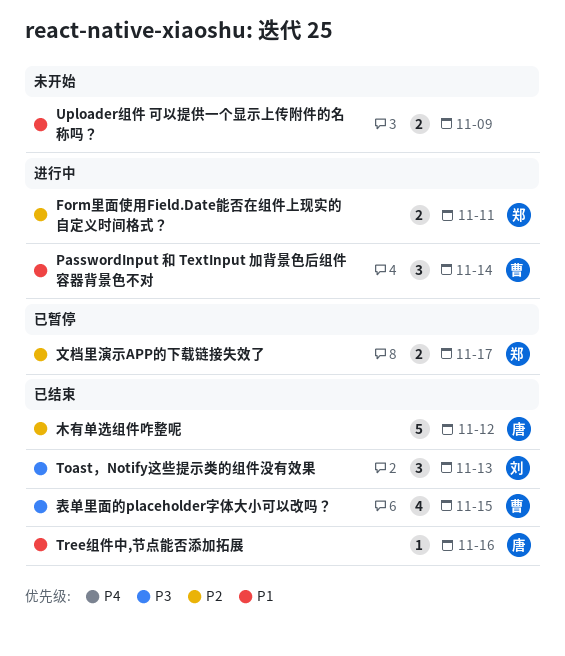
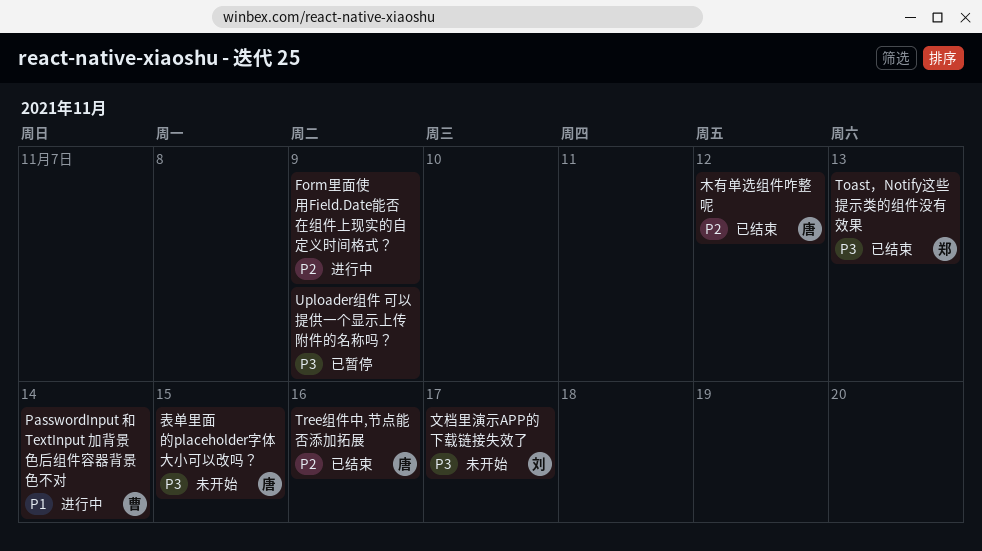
Form里面使用Field.Date能否在组件上现实的自定义时间格式？, owner: 郑 -> none
Form里面使用Field.Date能否在组件上现实的自定义时间格式？, due: Nov 11 -> Nov 9
Toast，Notify这些提示类的组件没有效果, owner: 刘 -> 郑
Tree组件中,节点能否添加拓展, priority: P1 -> P2
Uploader组件 可以提供一个显示上传附件的名称吗？, status: 未开始 -> 已暂停
Uploader组件 可以提供一个显示上传附件的名称吗？, priority: P1 -> P3
文档里演示APP的下载链接失效了, status: 已暂停 -> 未开始
文档里演示APP的下载链接失效了, owner: 郑 -> 刘
文档里演示APP的下载链接失效了, priority: P2 -> P3
表单里面的placeholder字体大小可以改吗？, status: 已结束 -> 未开始
表单里面的placeholder字体大小可以改吗？, owner: 曹 -> 唐

